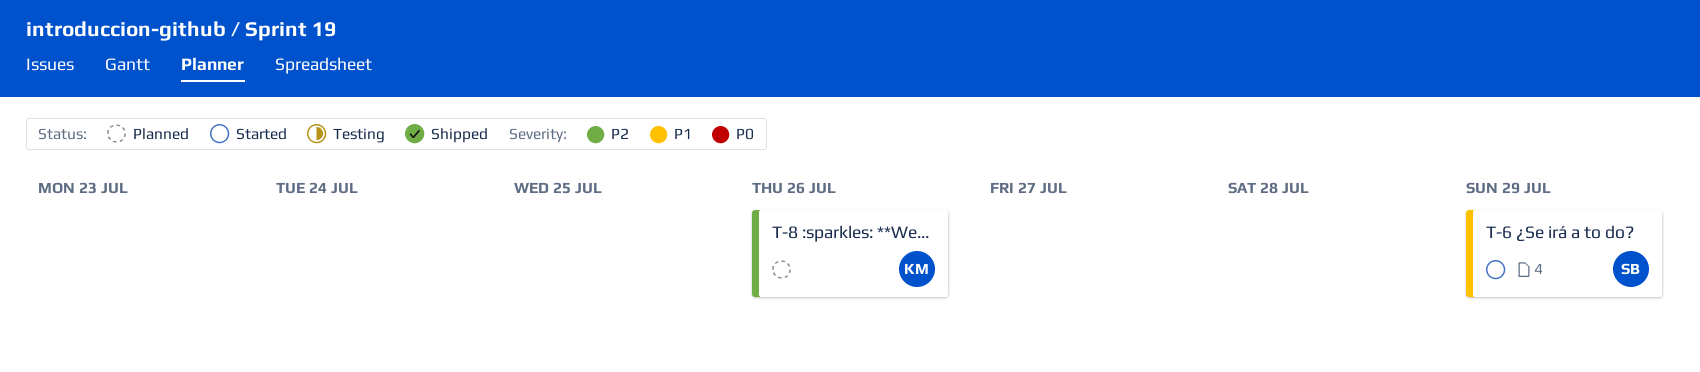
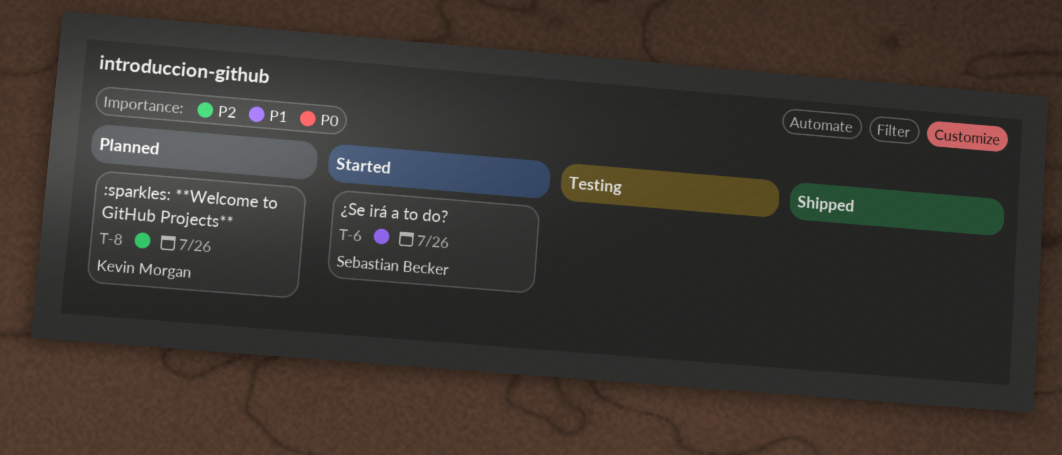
T-6, due: Jul 29 -> Jul 26

